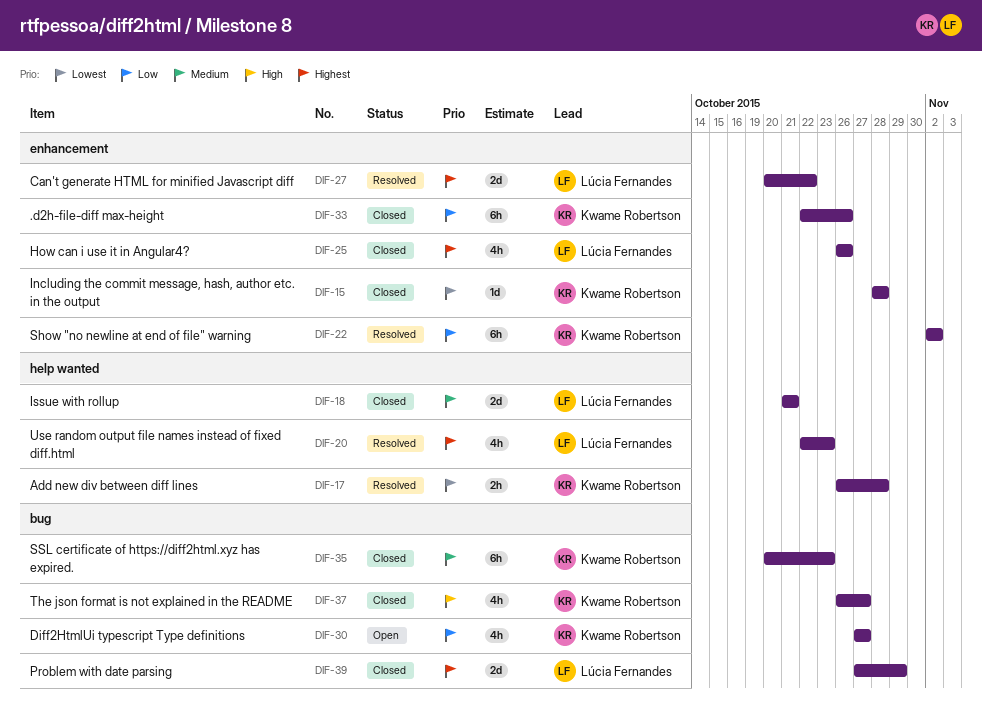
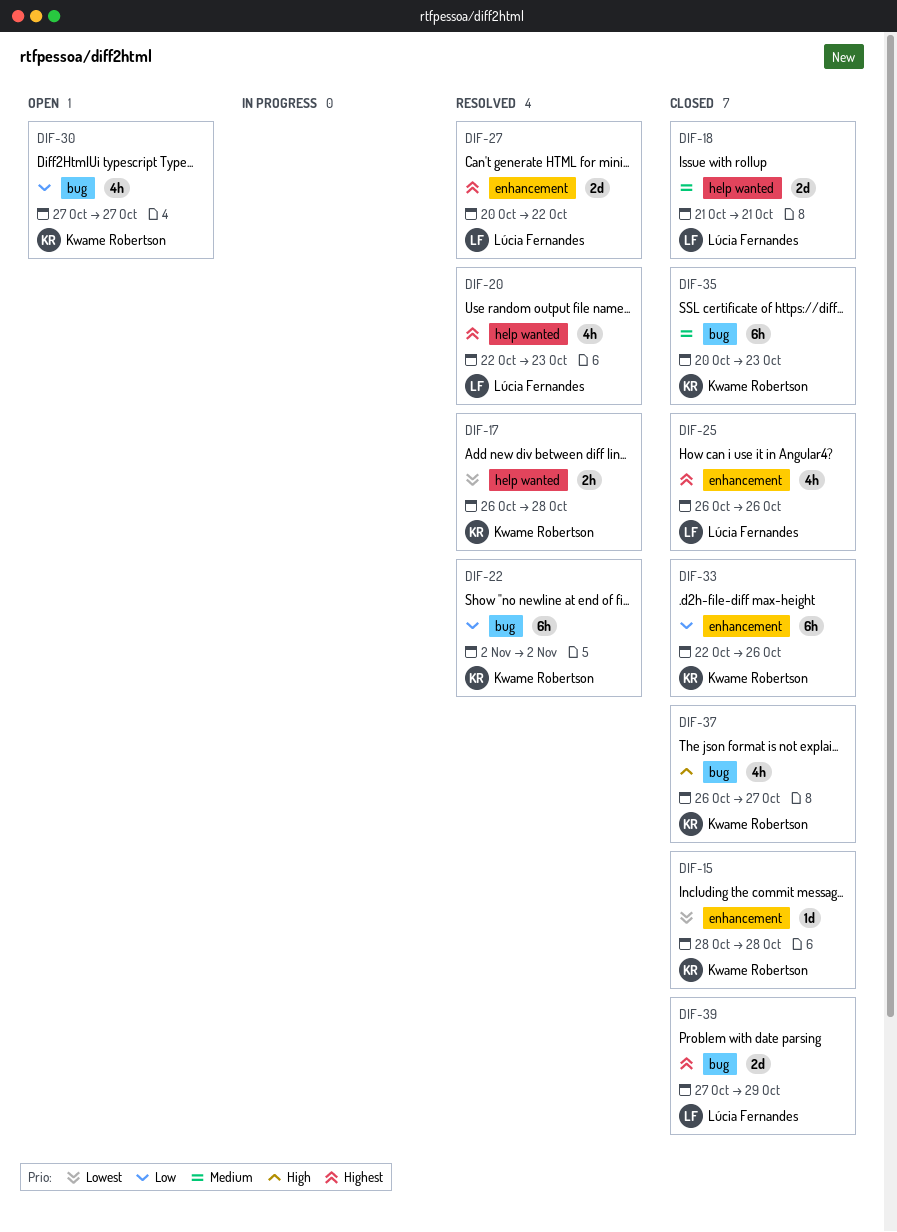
DIF-22, label: enhancement -> bug

